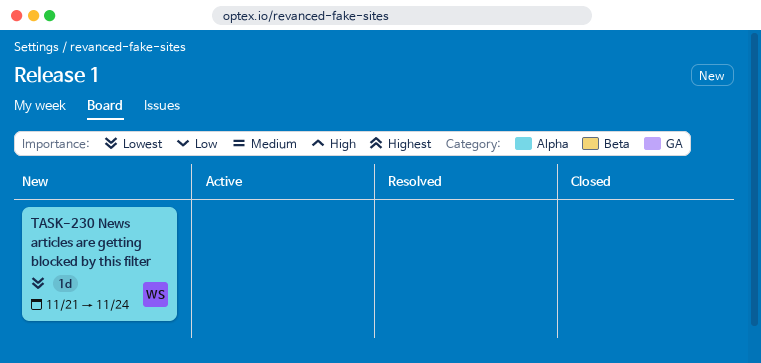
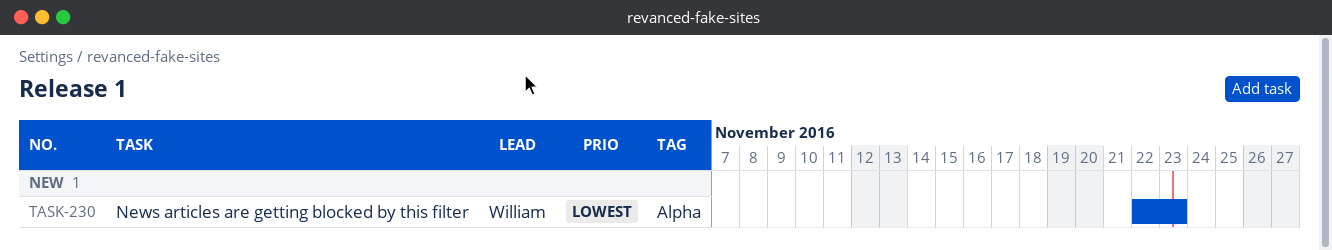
TASK-230, start: Nov 21 -> Nov 22
TASK-230, due: Nov 24 -> Nov 23

